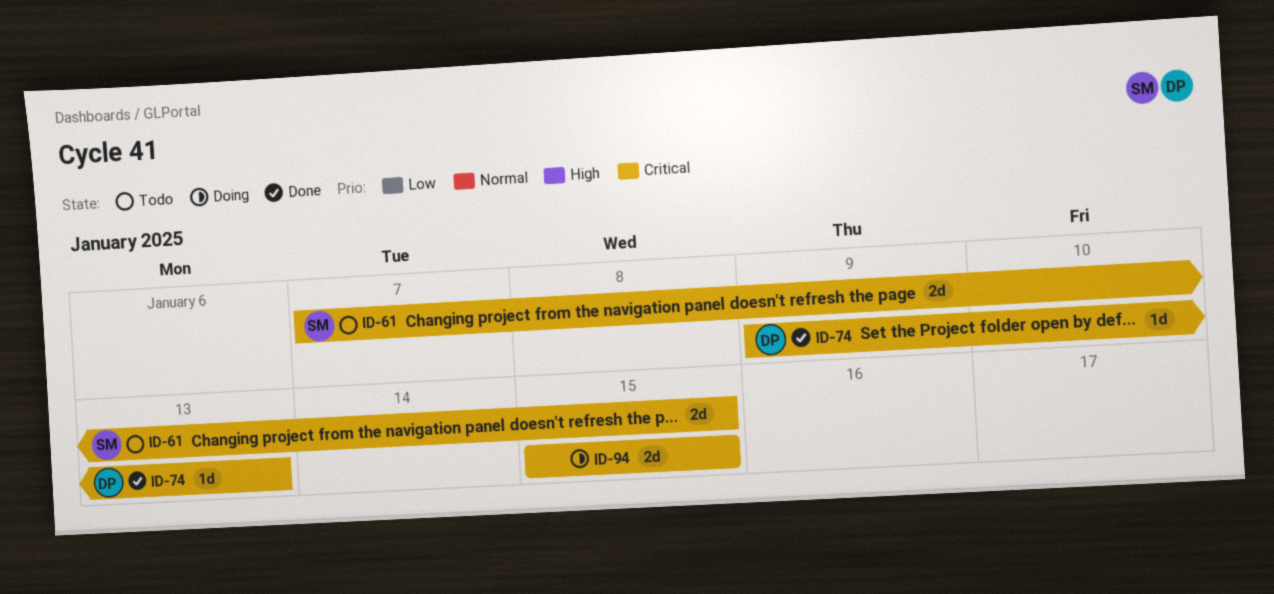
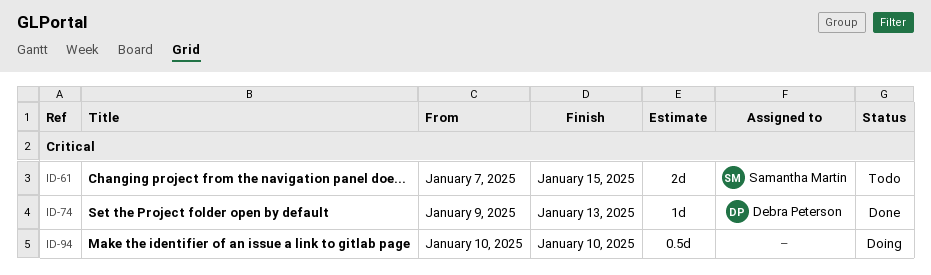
ID-94, estimate: 2d -> 0.5d
ID-94, start: Jan 15 -> Jan 10
ID-94, due: Jan 15 -> Jan 10

